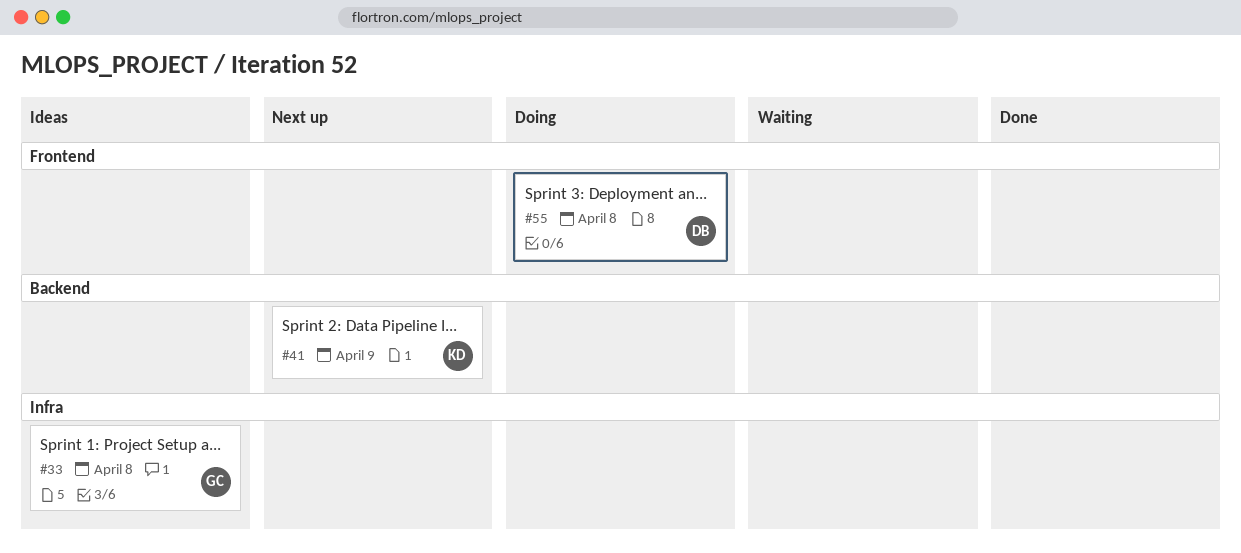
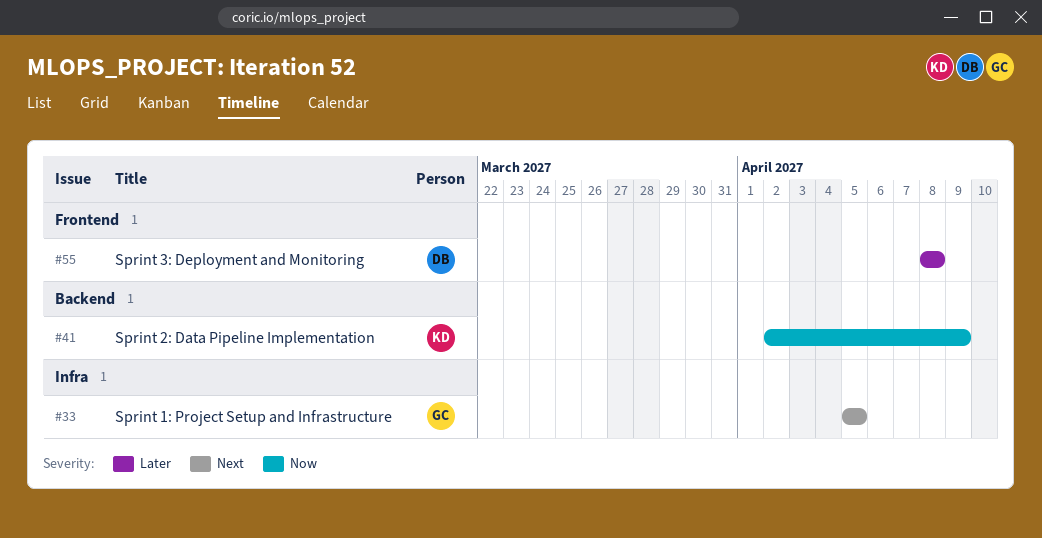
#33, due: Apr 8 -> Apr 5

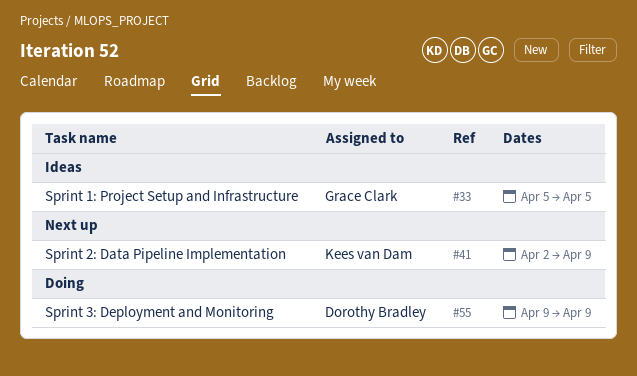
#55, start: Apr 8 -> Apr 9
#55, due: Apr 8 -> Apr 9

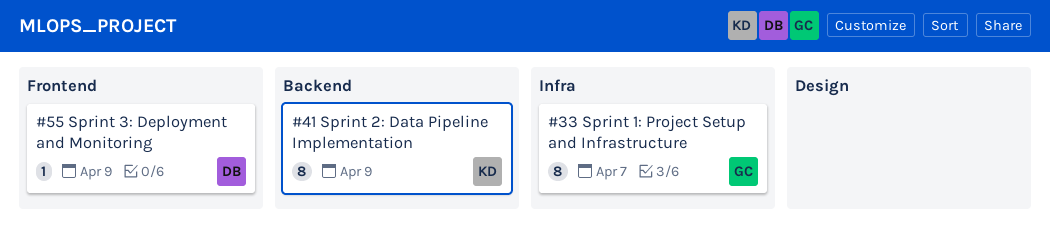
#33, due: Apr 5 -> Apr 7

